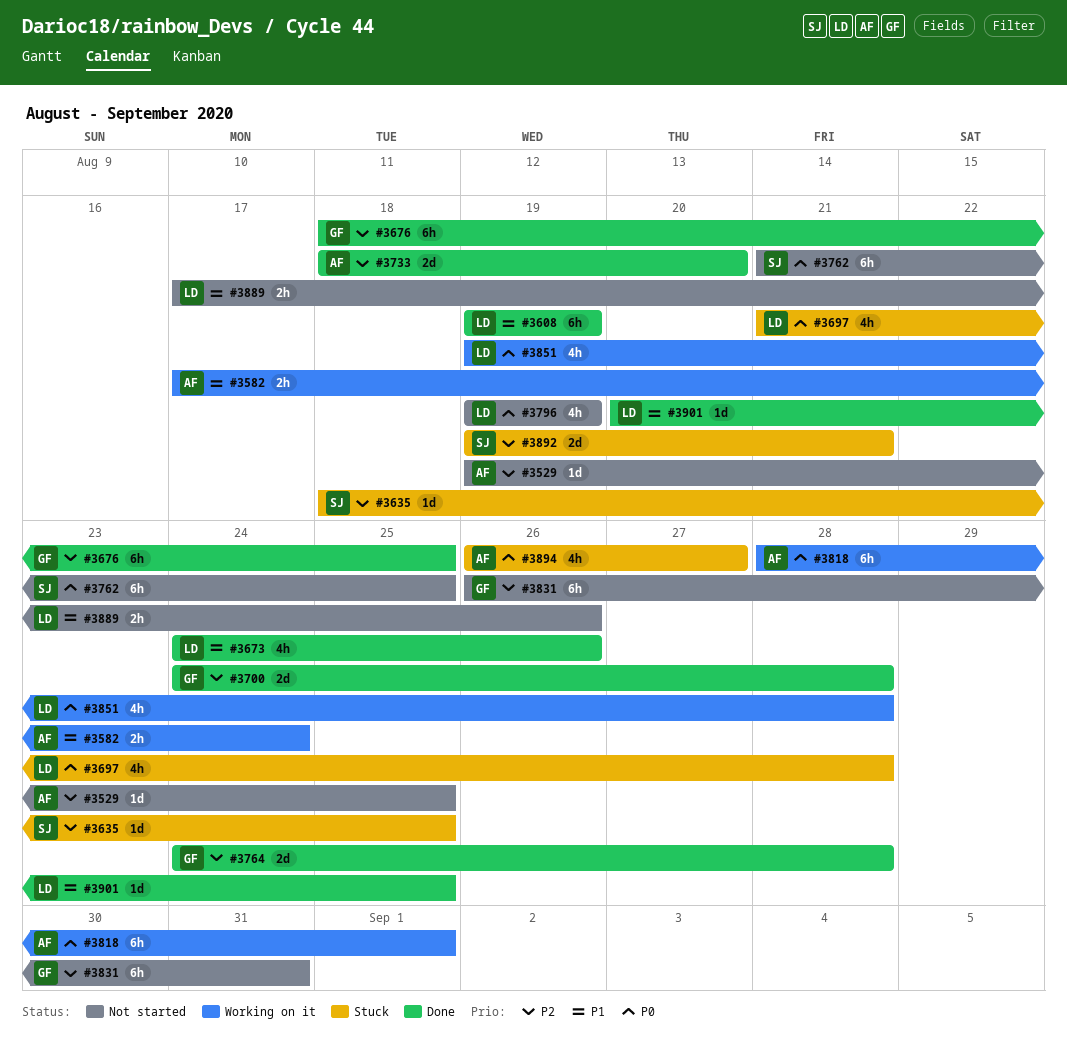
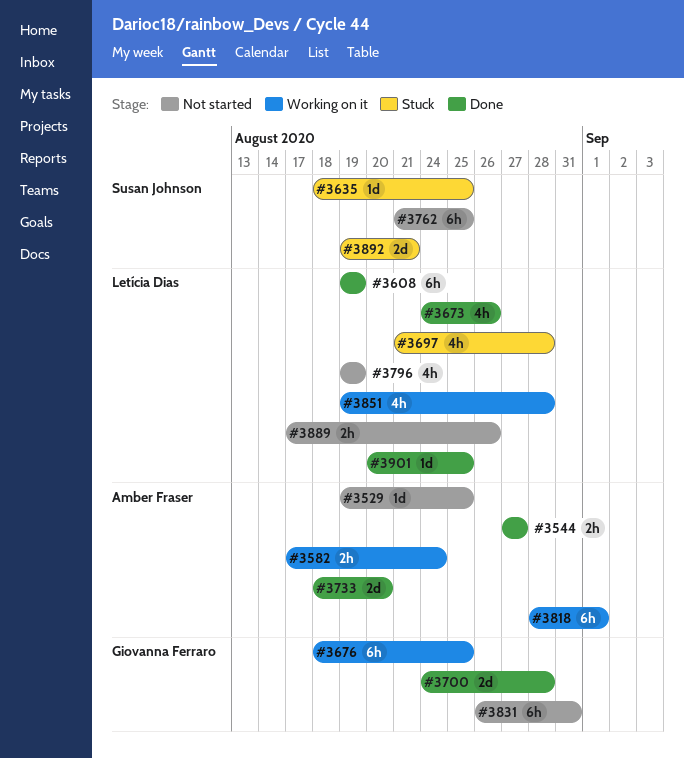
#3544: none -> present
#3676, status: Done -> Working on it
#3764: present -> none
#3894: present -> none

